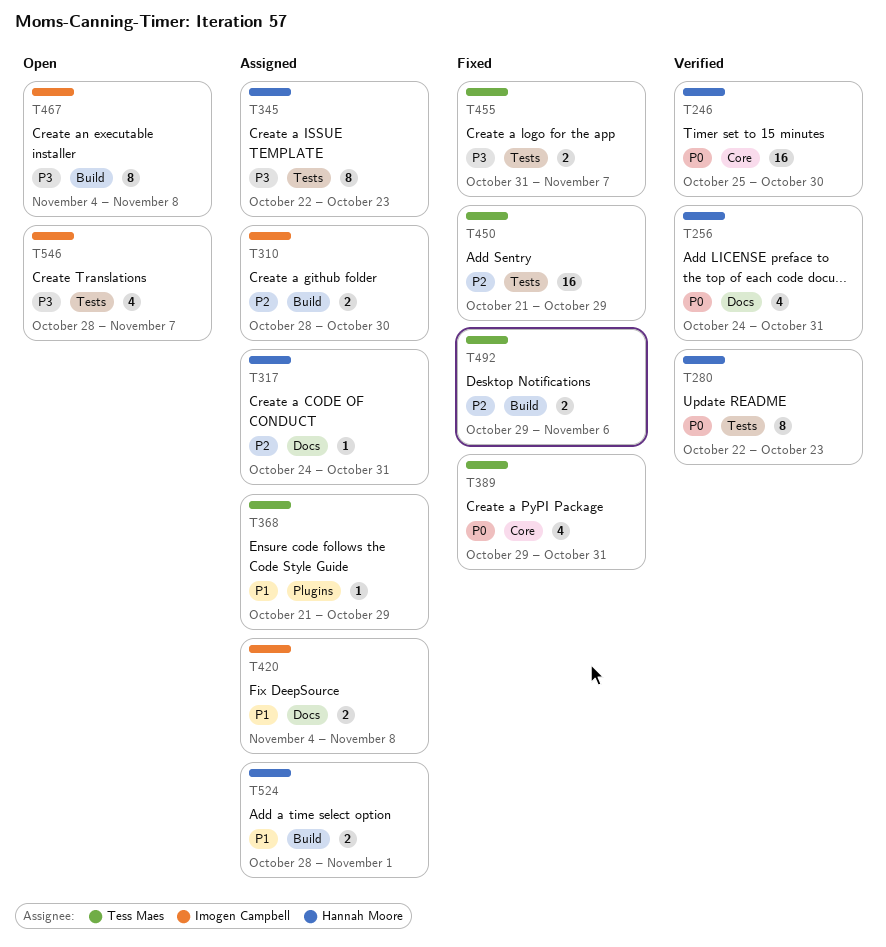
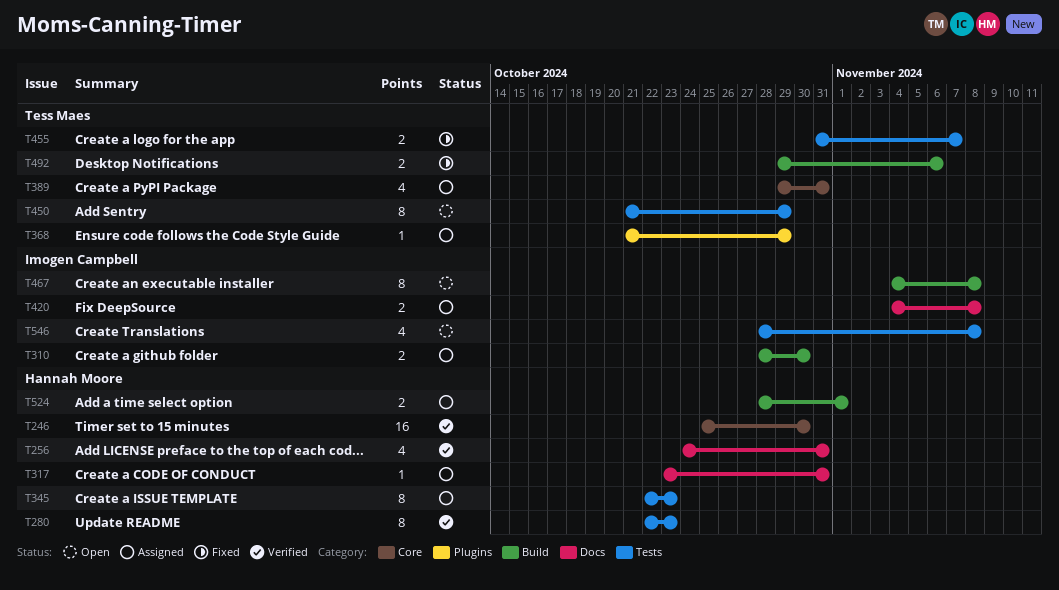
T317, start: Oct 24 -> Oct 23
T389, status: Fixed -> Assigned
T450, status: Fixed -> Open
T450, estimate: 16 -> 8
T546, due: Nov 7 -> Nov 8

